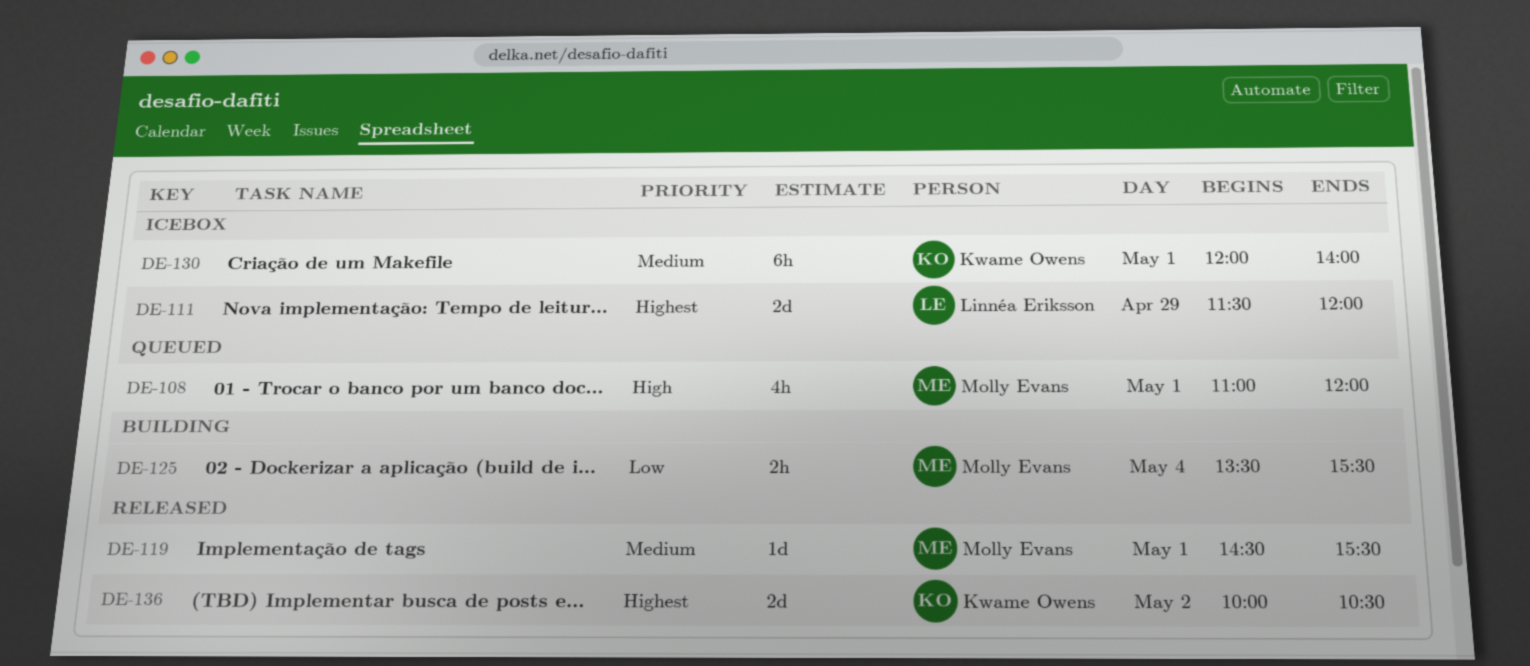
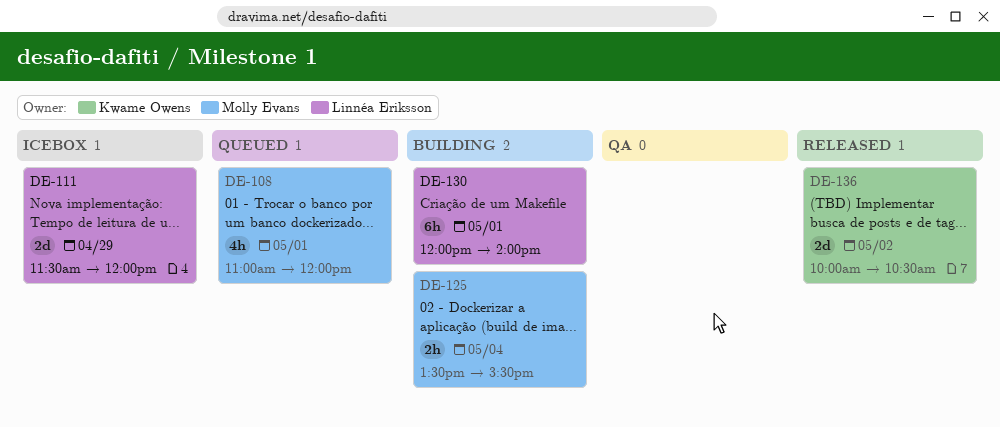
DE-119: present -> none
DE-130, status: Icebox -> Building
DE-130, owner: Kwame Owens -> Linnéa Eriksson

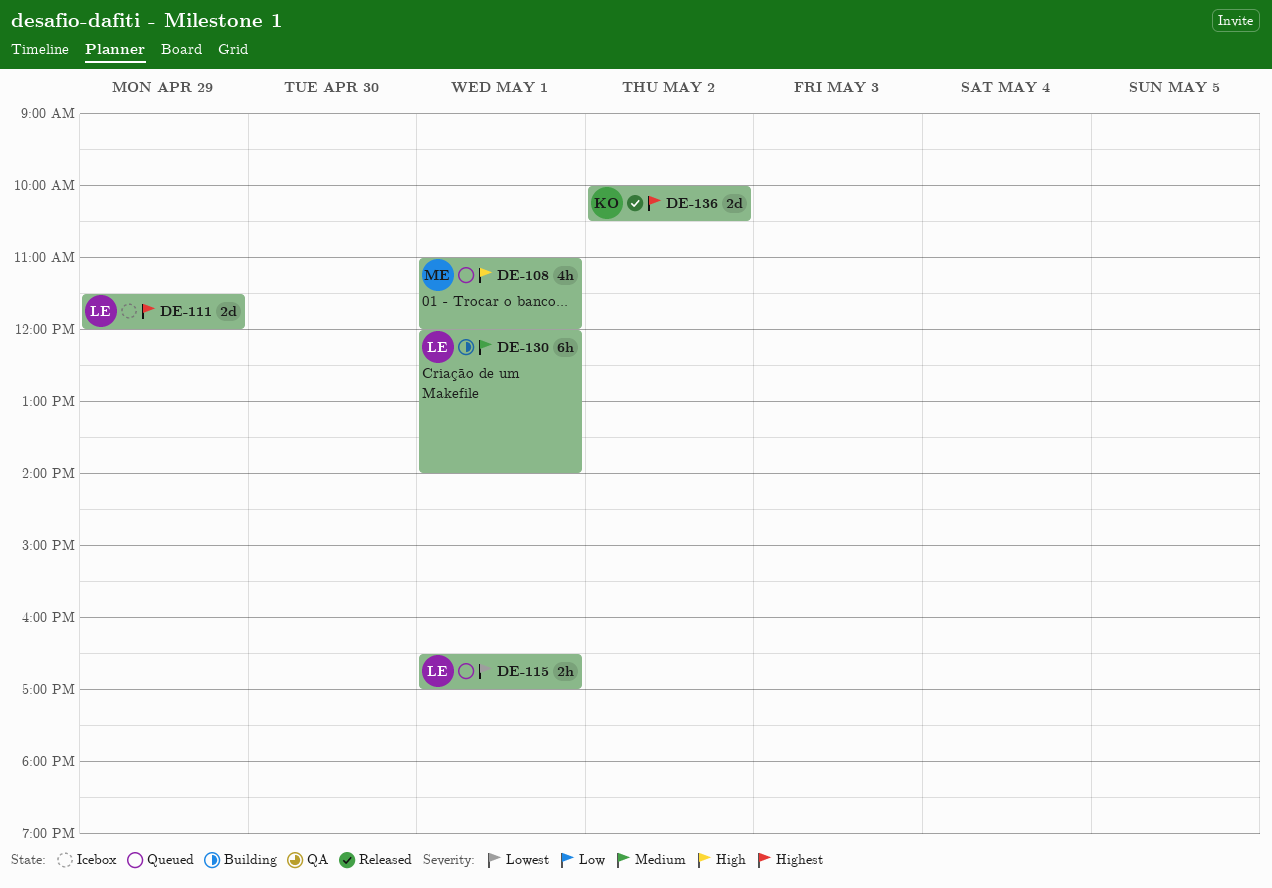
DE-115: none -> present
DE-125: present -> none

